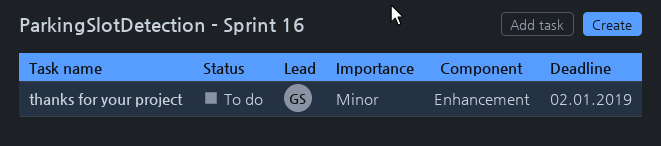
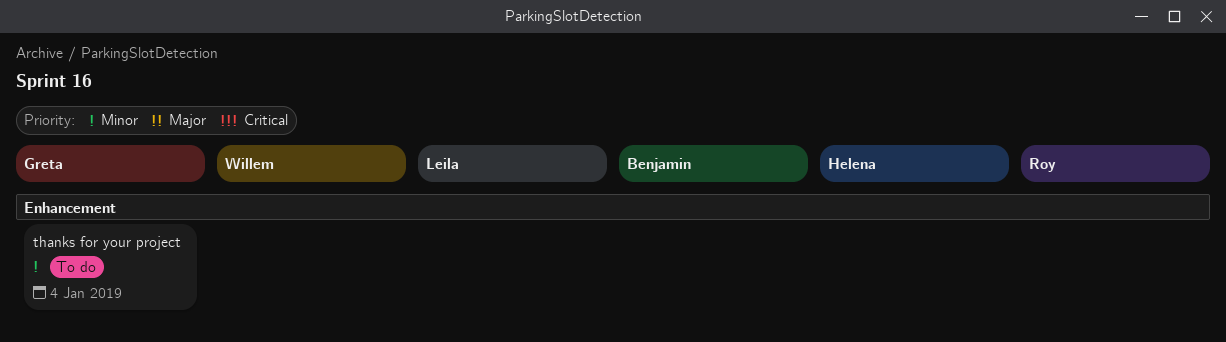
thanks for your project, due: Jan 2 -> Jan 4

